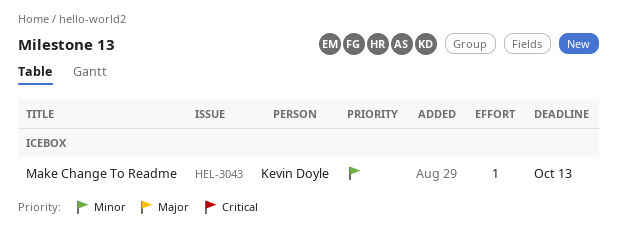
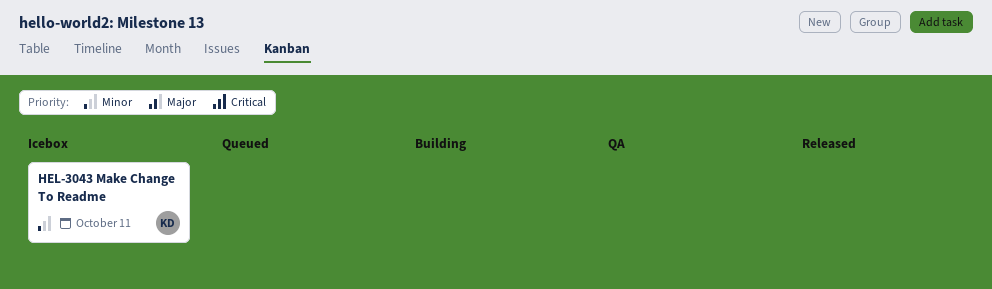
HEL-3043, due: Oct 13 -> Oct 11

